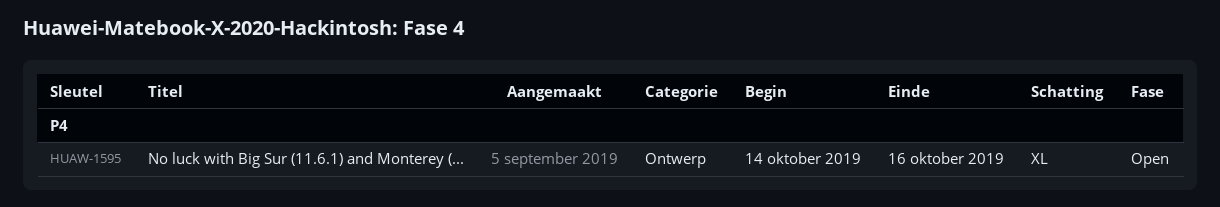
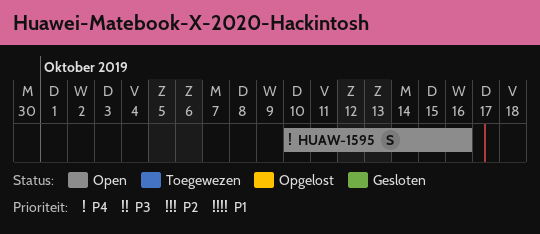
HUAW-1595, estimate: XL -> S
HUAW-1595, start: Oct 14 -> Oct 10

